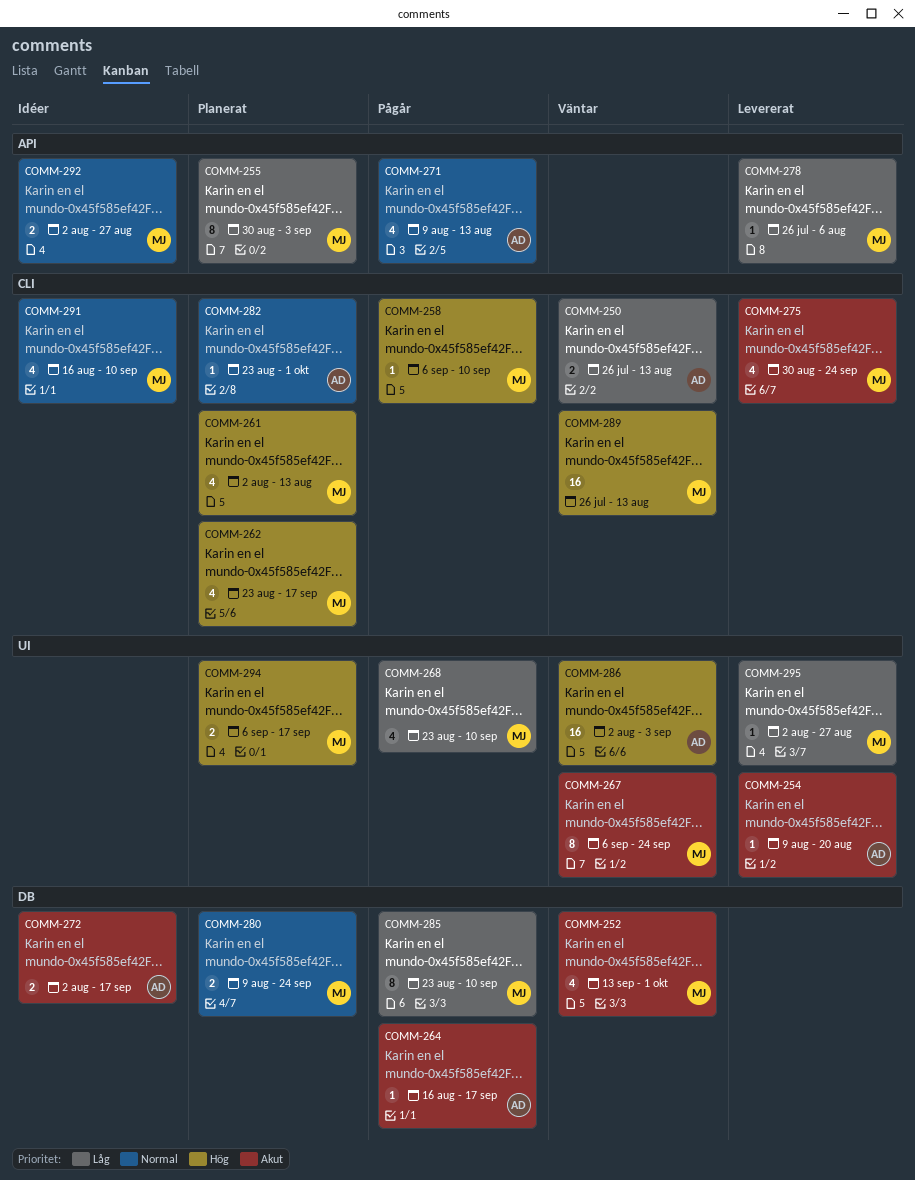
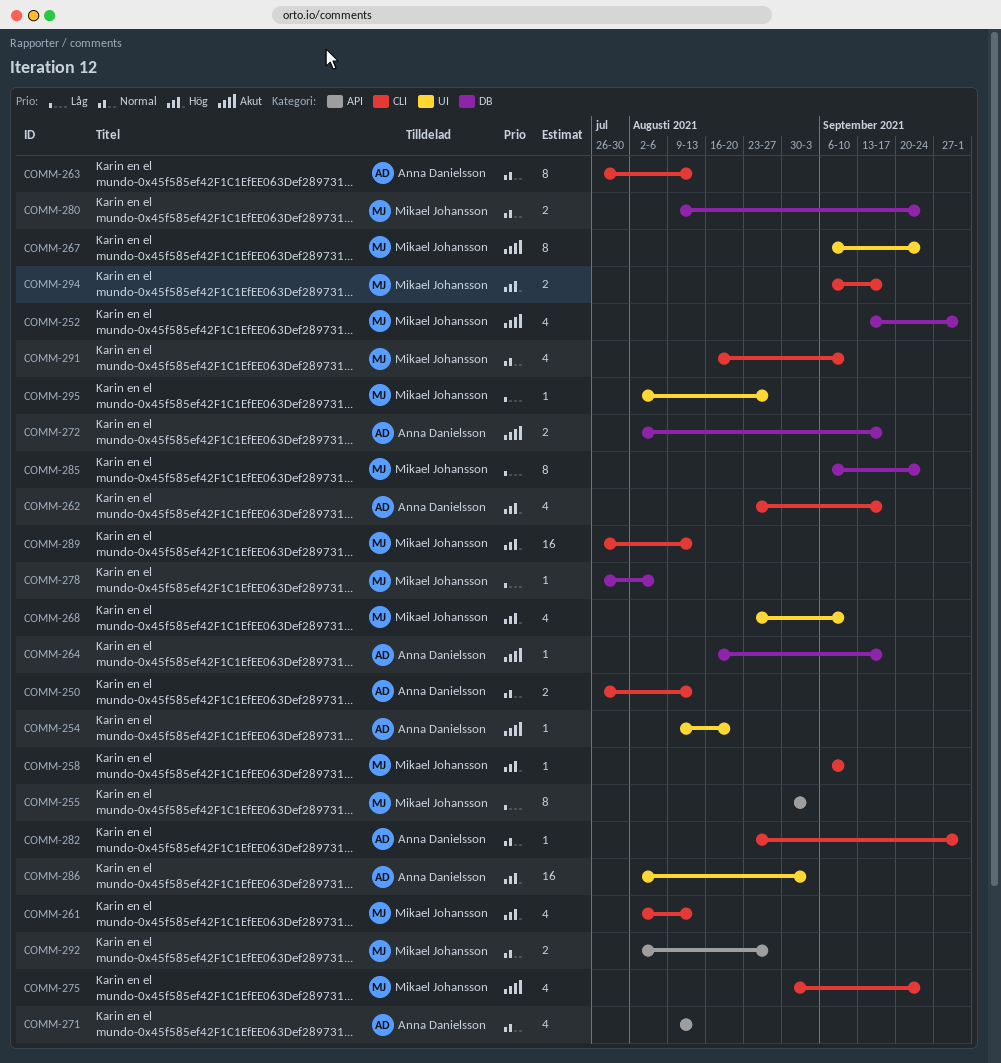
COMM-250, priority: Låg -> Normal
COMM-262, owner: Mikael Johansson -> Anna Danielsson
COMM-263: none -> present
COMM-268, priority: Låg -> Hög
COMM-278, label: API -> DB
COMM-285, start: Aug 23 -> Sep 6
COMM-285, due: Sep 10 -> Sep 24
COMM-294, label: UI -> CLI

